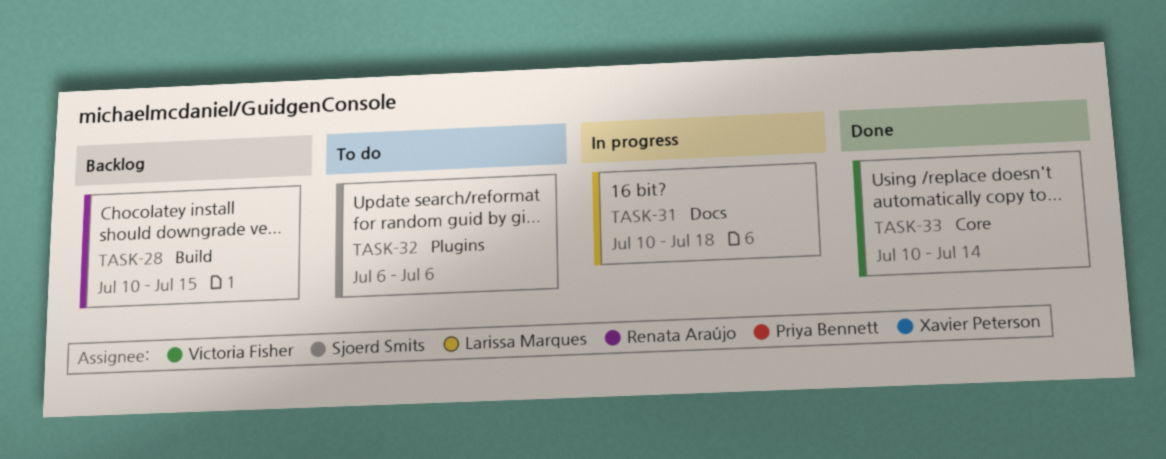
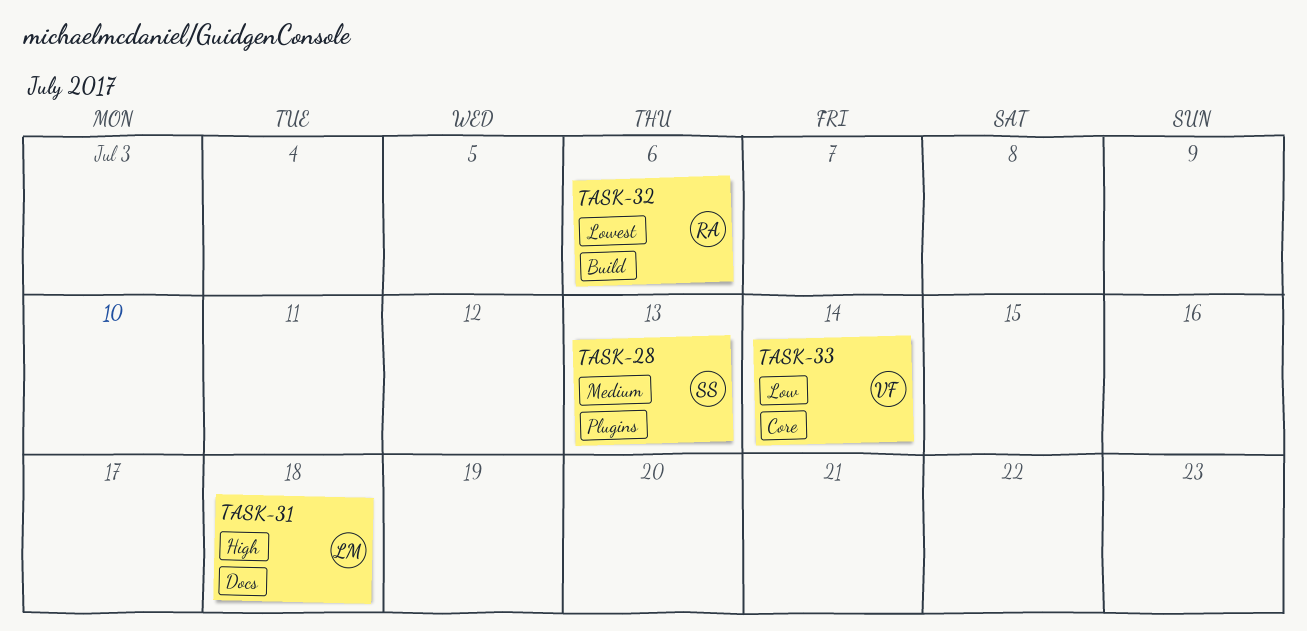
TASK-28, owner: Renata Araújo -> Sjoerd Smits
TASK-28, label: Build -> Plugins
TASK-28, due: Jul 15 -> Jul 13
TASK-32, owner: Sjoerd Smits -> Renata Araújo
TASK-32, label: Plugins -> Build

